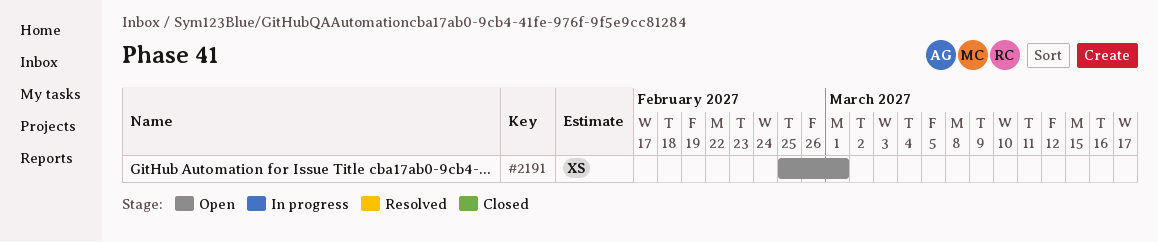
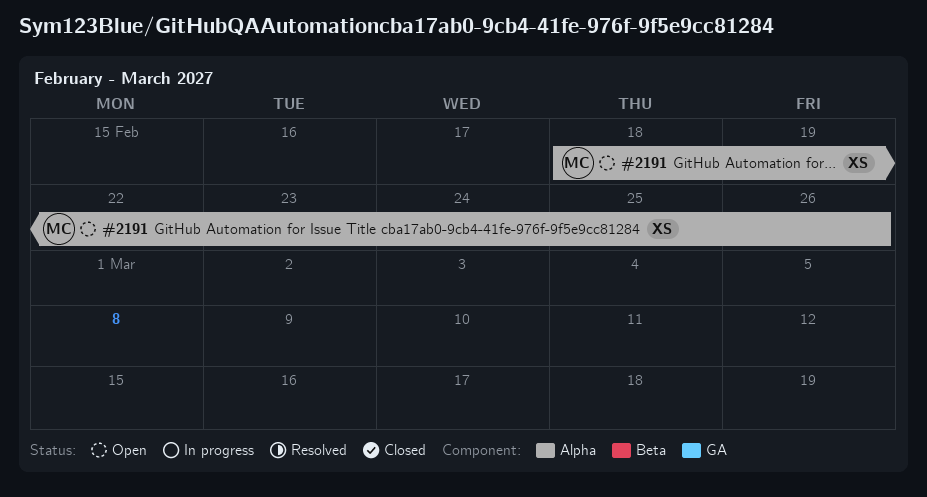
#2191, start: Feb 25 -> Feb 18
#2191, due: Mar 1 -> Feb 26

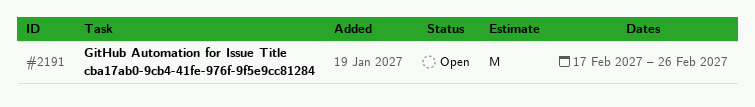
#2191, estimate: XS -> M
#2191, start: Feb 18 -> Feb 17

